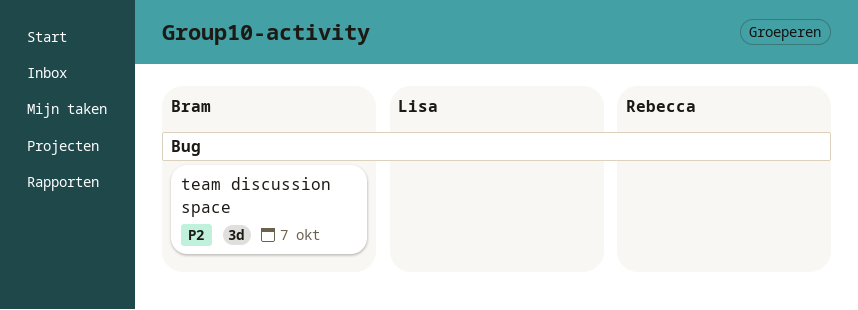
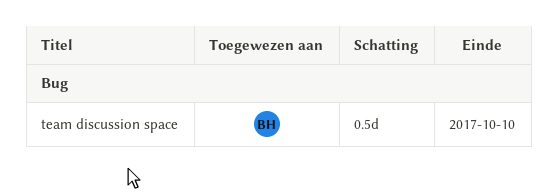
team discussion space, estimate: 3d -> 0.5d
team discussion space, due: Oct 7 -> Oct 10

